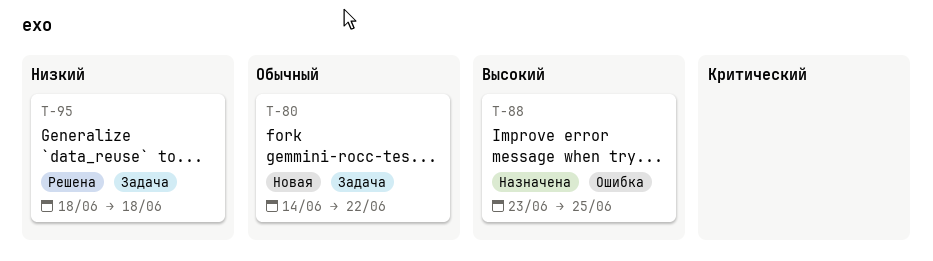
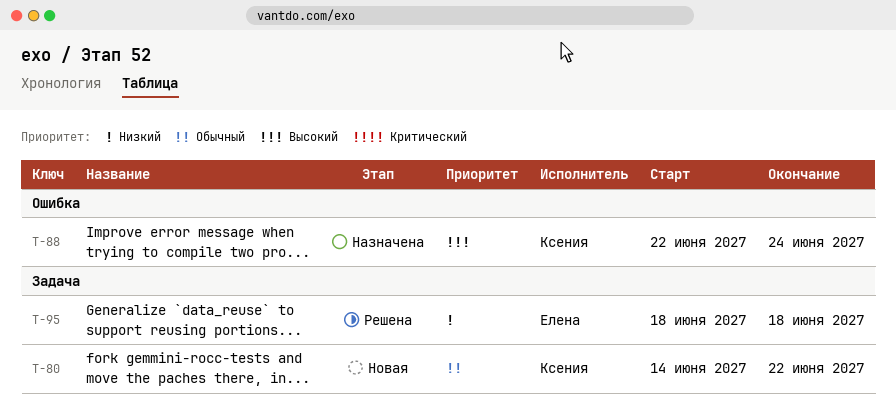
T-88, start: Jun 23 -> Jun 22
T-88, due: Jun 25 -> Jun 24

